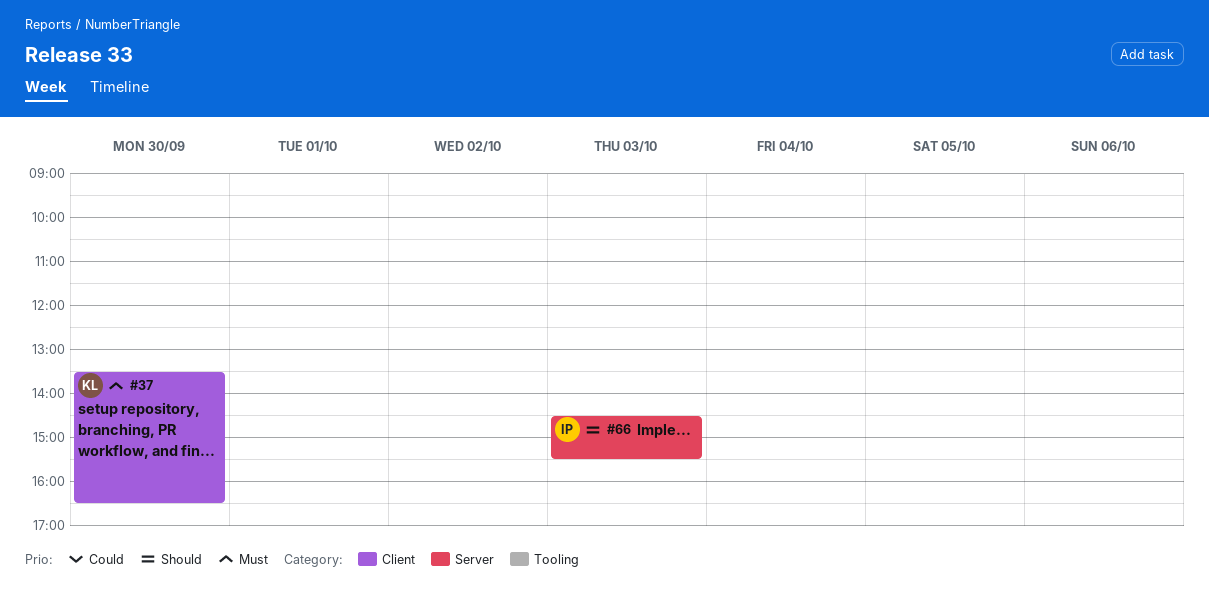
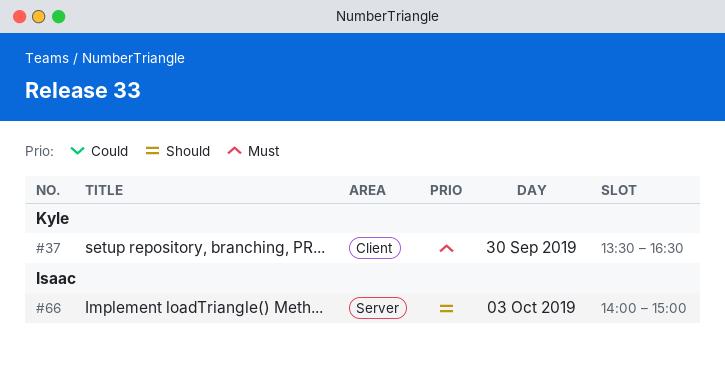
#66, begins: 14:30 -> 14:00
#66, ends: 15:30 -> 15:00

